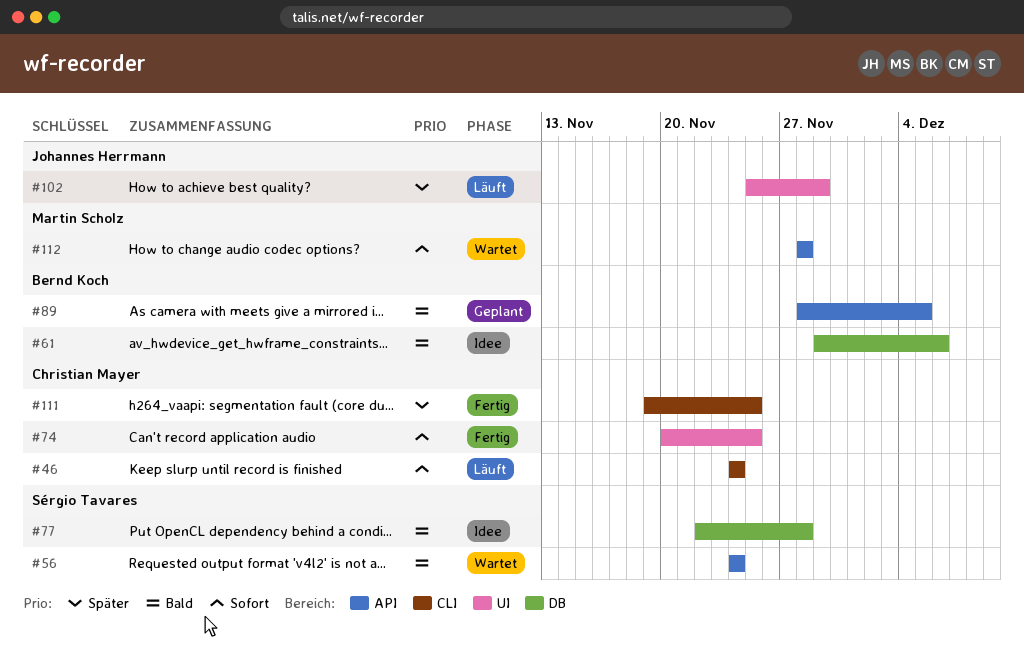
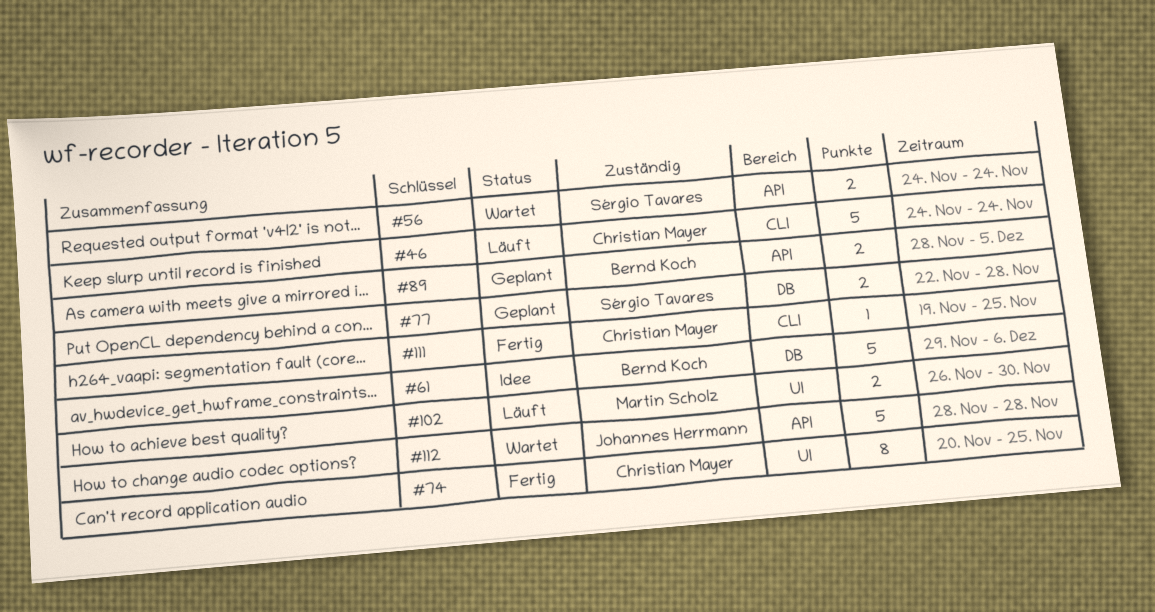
#77, status: Idee -> Geplant
#102, owner: Johannes Herrmann -> Martin Scholz
#102, start: Nov 25 -> Nov 26
#102, due: Nov 29 -> Nov 30
#112, owner: Martin Scholz -> Johannes Herrmann

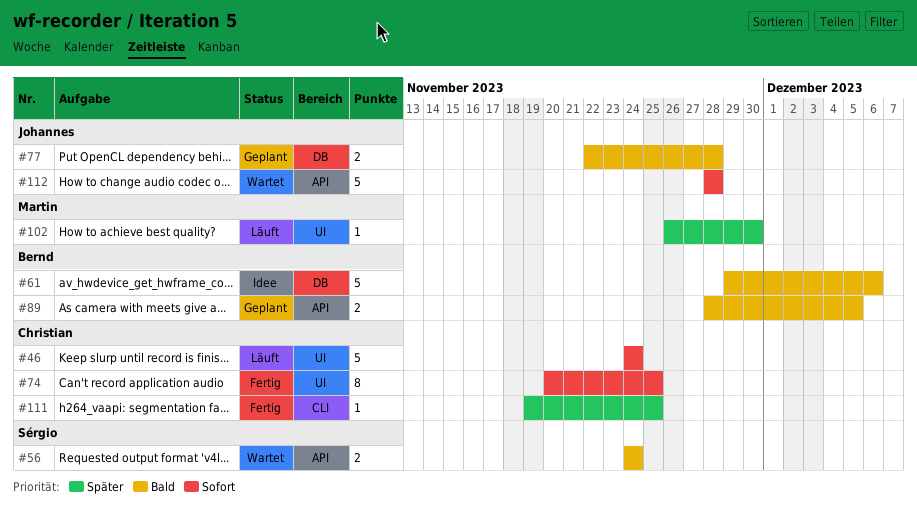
#46, label: CLI -> UI
#77, owner: Sérgio Tavares -> Johannes Herrmann
#102, estimate: 2 -> 1

